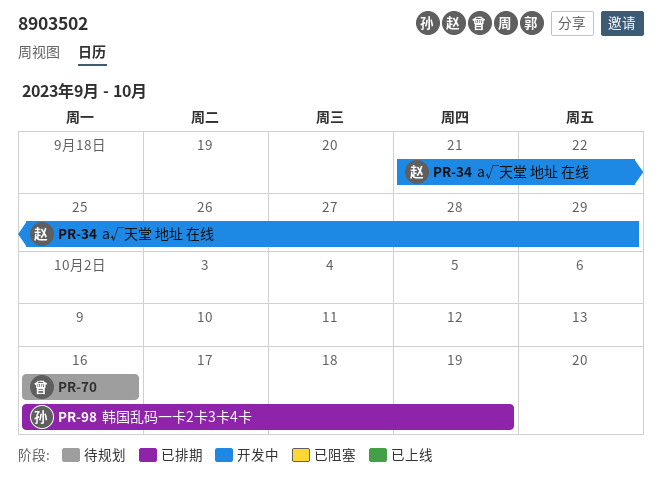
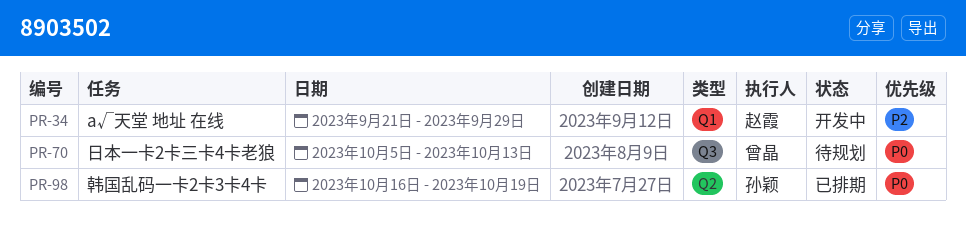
PR-70, start: Oct 16 -> Oct 5
PR-70, due: Oct 16 -> Oct 13

